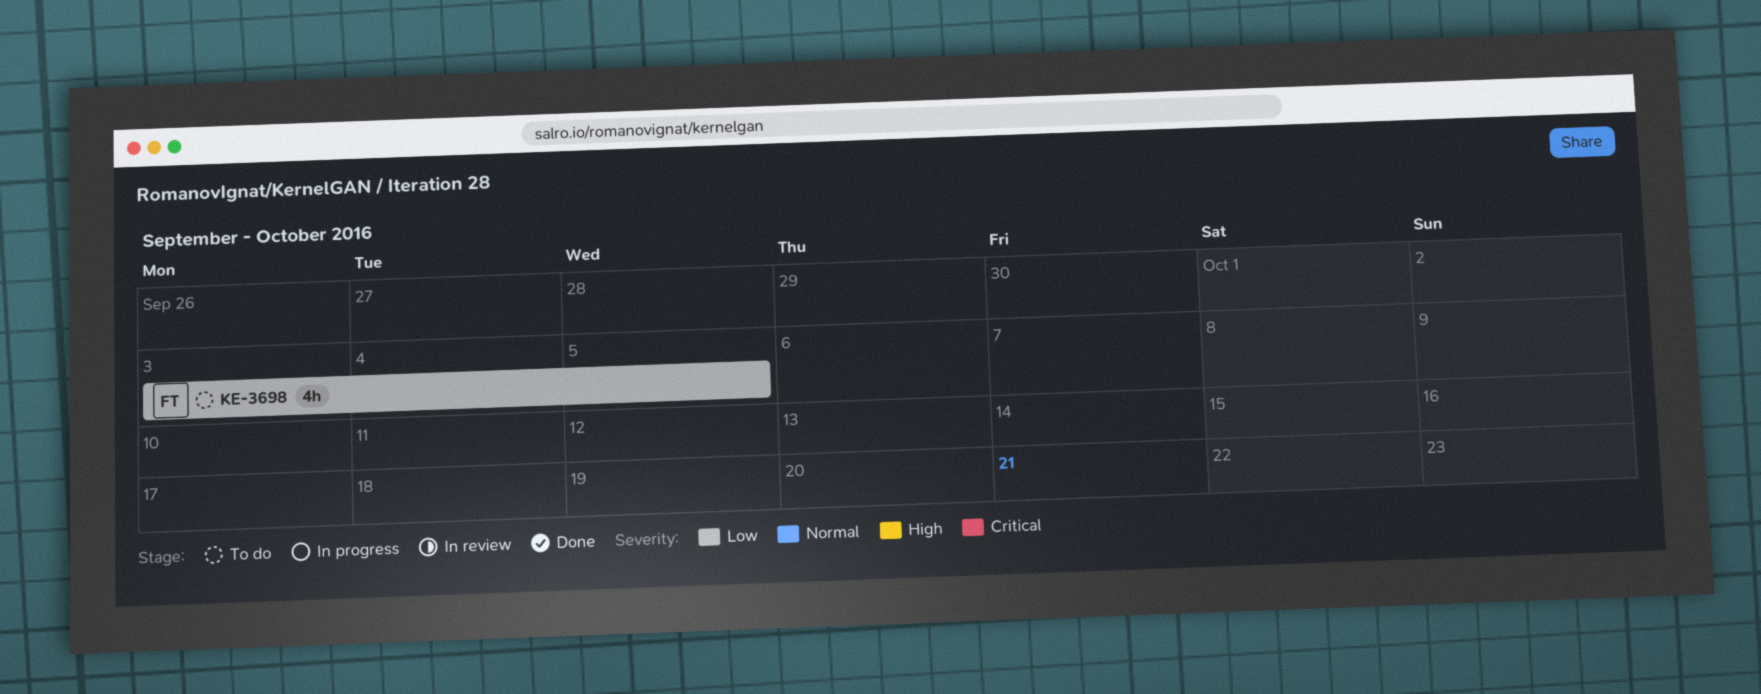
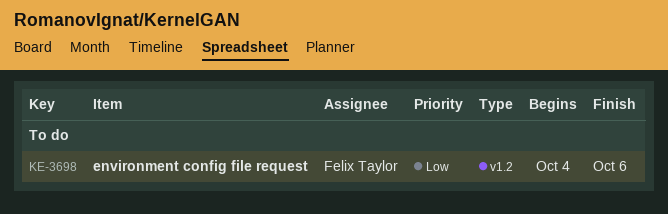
KE-3698, start: Oct 3 -> Oct 4
KE-3698, due: Oct 5 -> Oct 6

